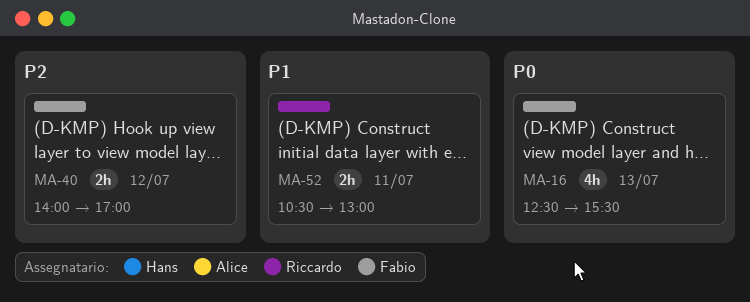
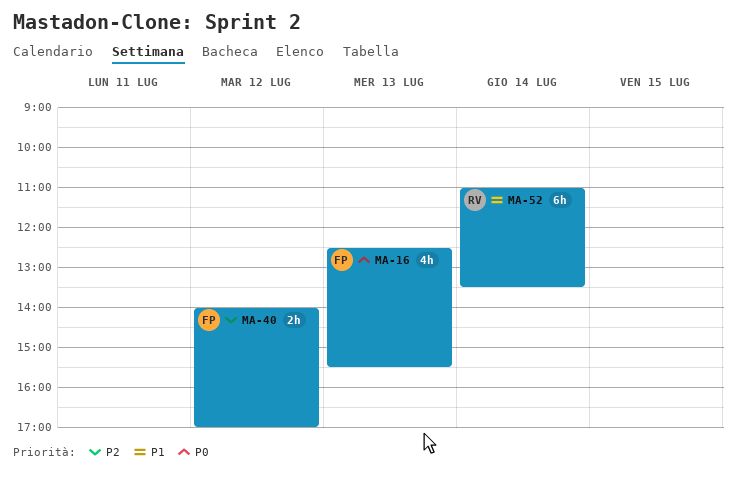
MA-52, estimate: 2h -> 6h
MA-52, day: Jul 11 -> Jul 14
MA-52, begins: 10:30 -> 11:00
MA-52, ends: 13:00 -> 13:30

